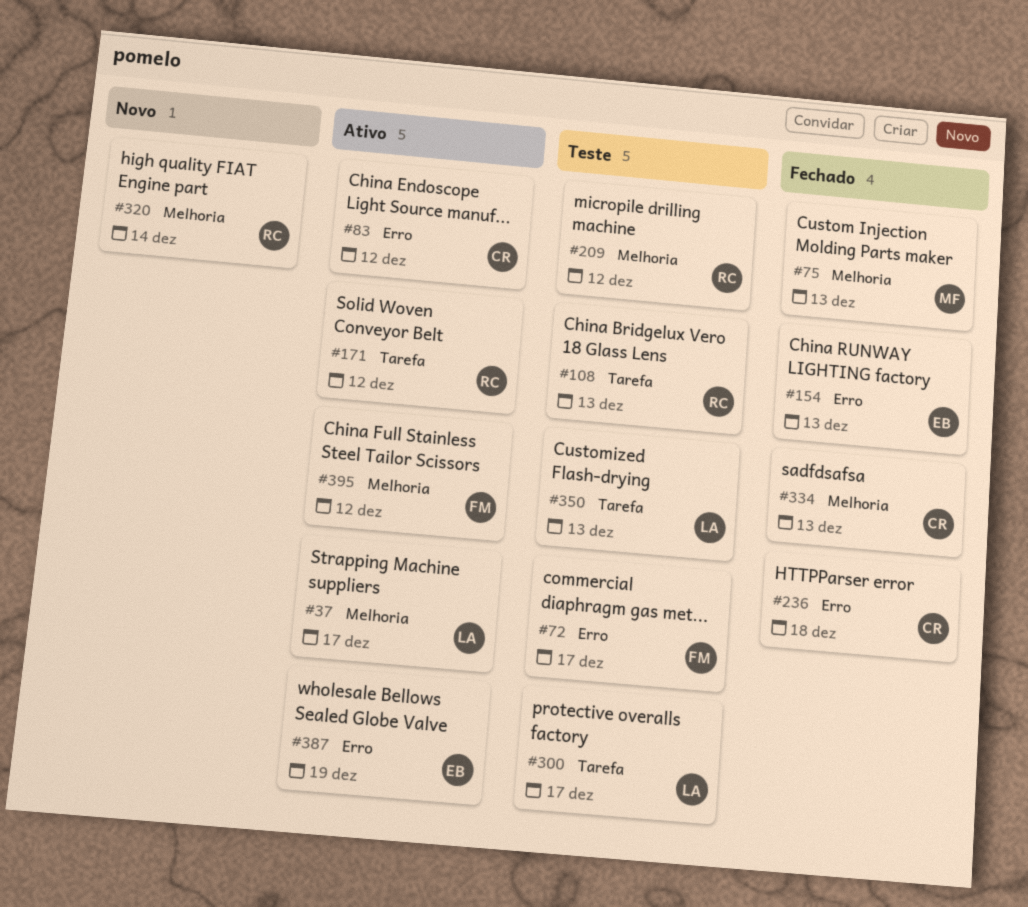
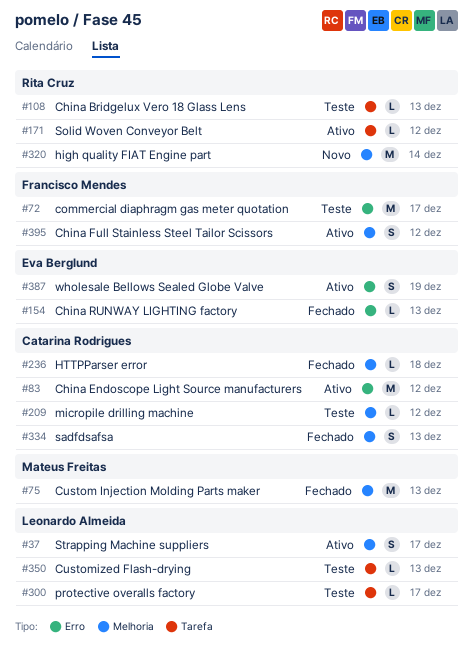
#209, owner: Rita Cruz -> Catarina Rodrigues
#236, label: Erro -> Melhoria

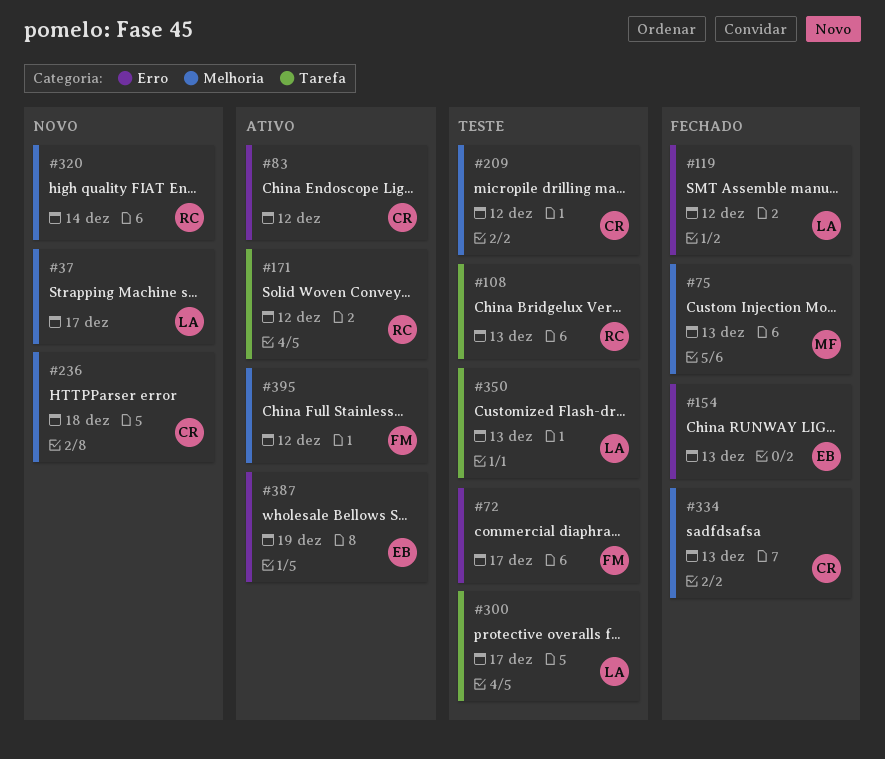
#37, status: Ativo -> Novo
#119: none -> present
#236, status: Fechado -> Novo

